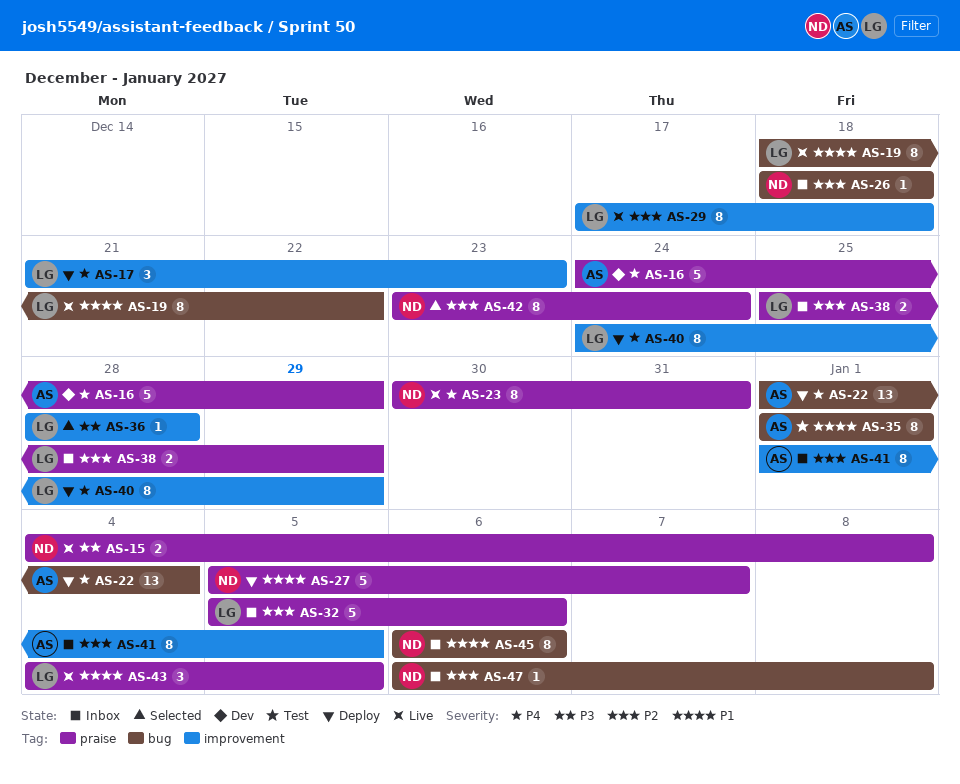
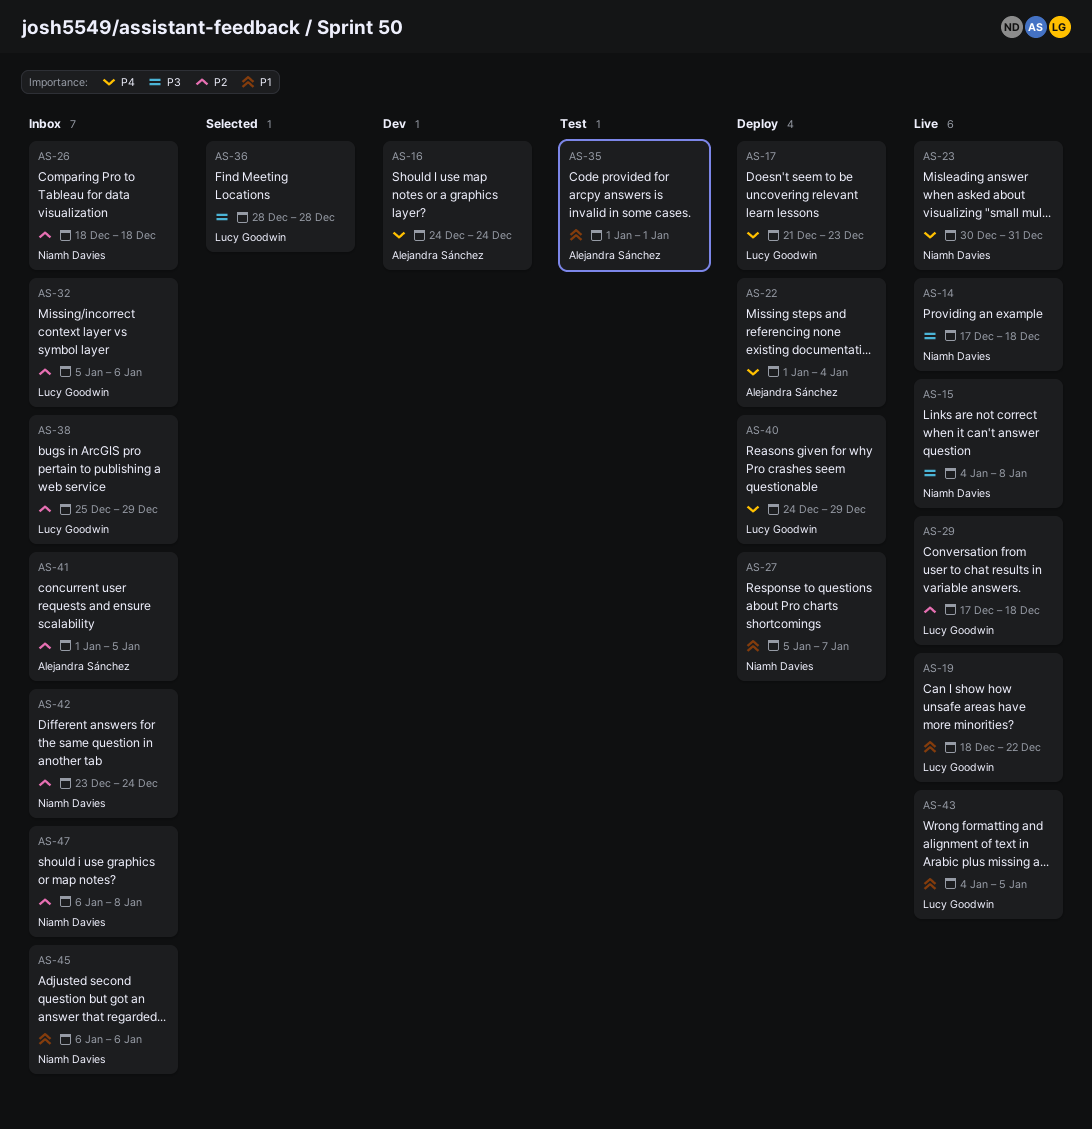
AS-14: none -> present
AS-16, due: Dec 29 -> Dec 24
AS-42, status: Selected -> Inbox

